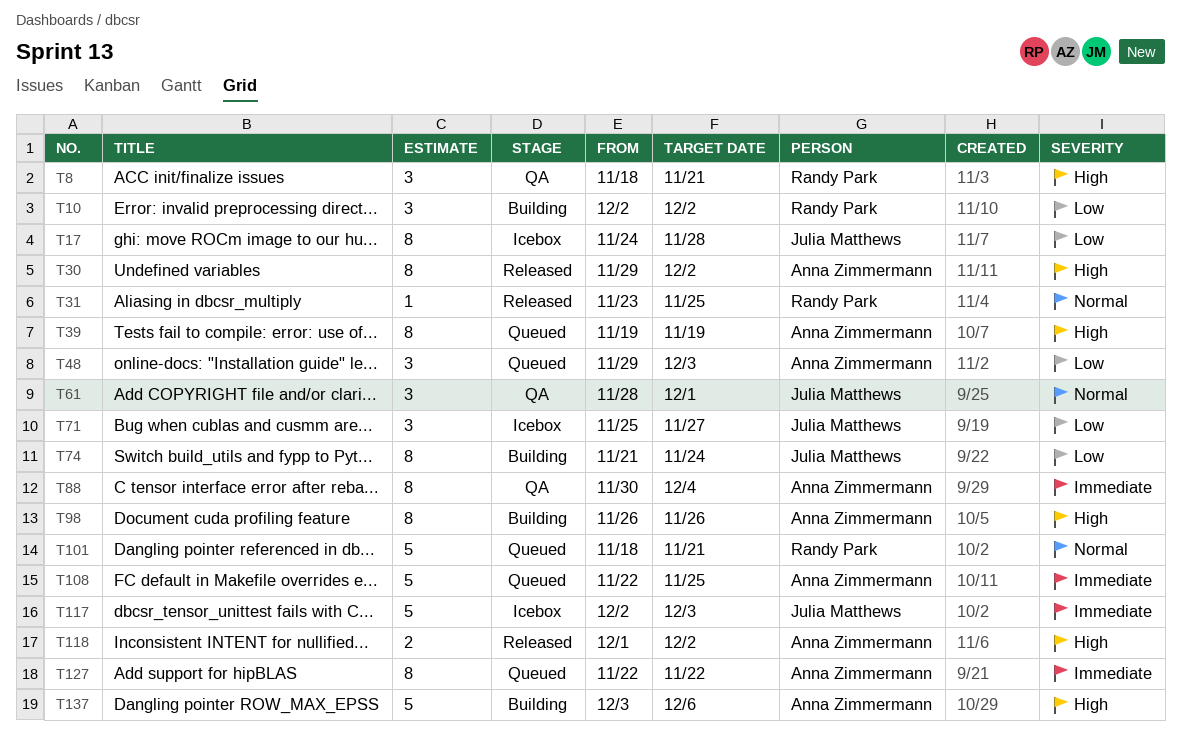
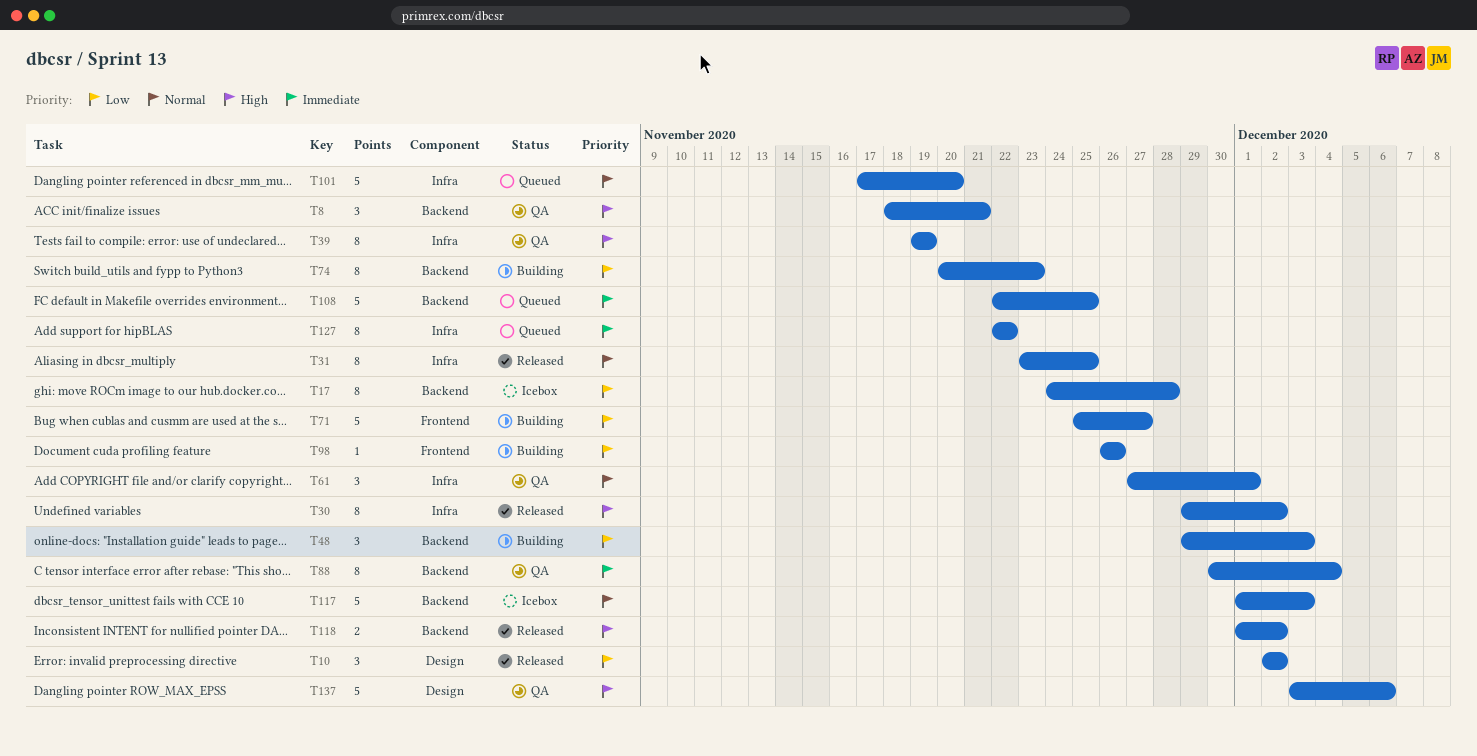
T10, status: Building -> Released
T31, estimate: 1 -> 8
T39, status: Queued -> QA
T48, status: Queued -> Building
T61, start: Nov 28 -> Nov 27
T71, status: Icebox -> Building
T71, estimate: 3 -> 5
T74, start: Nov 21 -> Nov 20
T74, due: Nov 24 -> Nov 23
T98, priority: High -> Low
T98, estimate: 8 -> 1
T101, start: Nov 18 -> Nov 17
T101, due: Nov 21 -> Nov 20
T117, priority: Immediate -> Normal
T117, start: Dec 2 -> Dec 1
T137, status: Building -> QA

